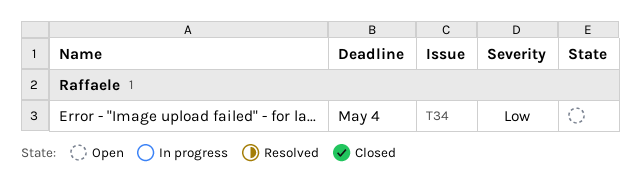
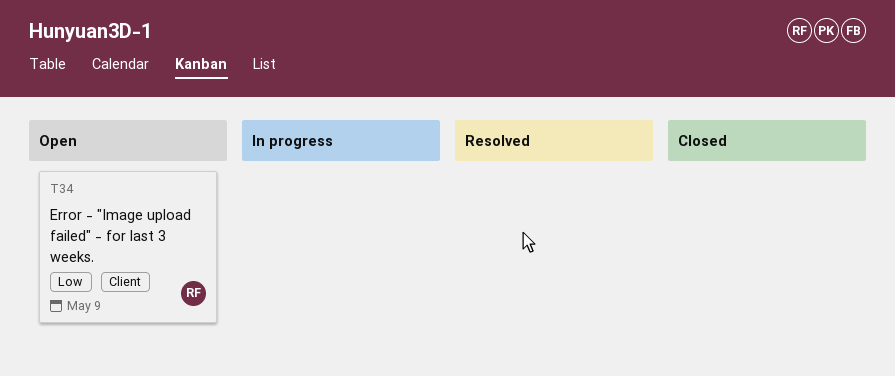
T34, due: May 4 -> May 9

